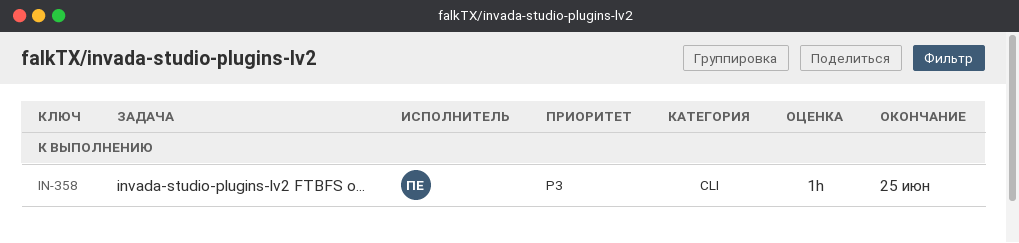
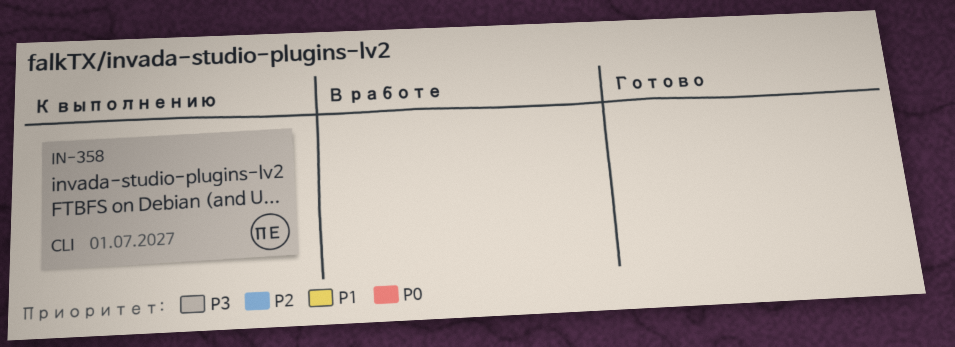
IN-358, due: Jun 25 -> Jul 1

